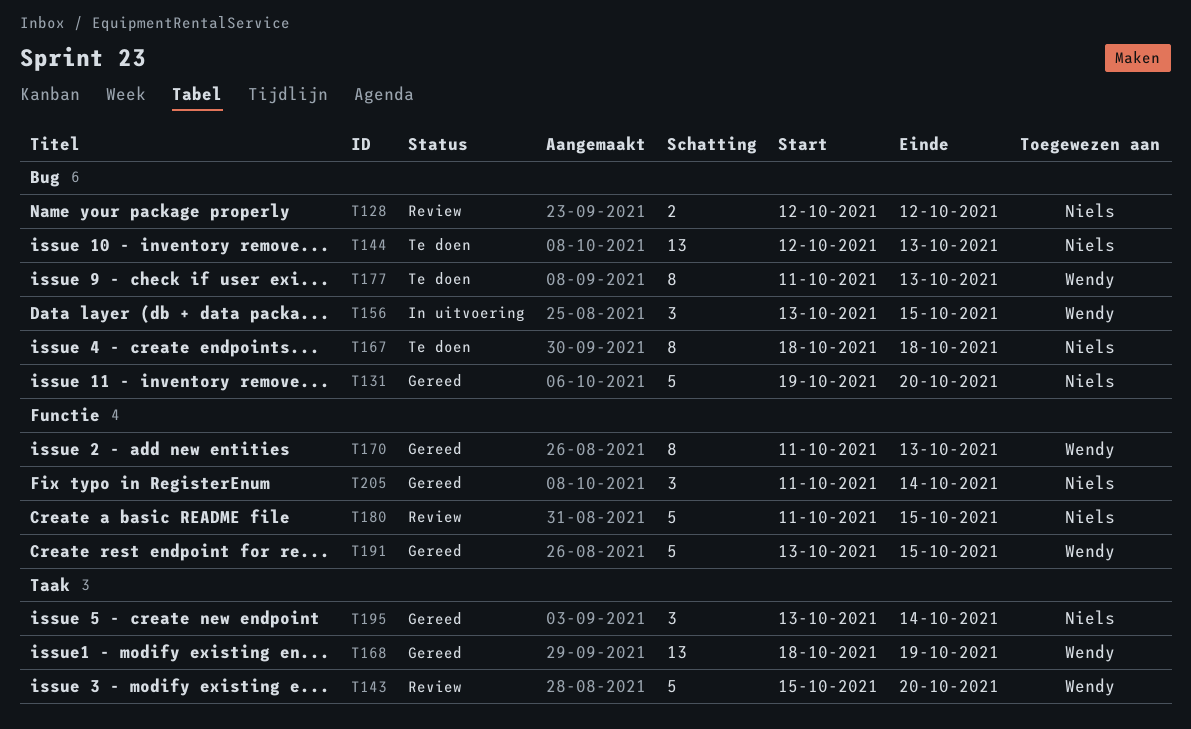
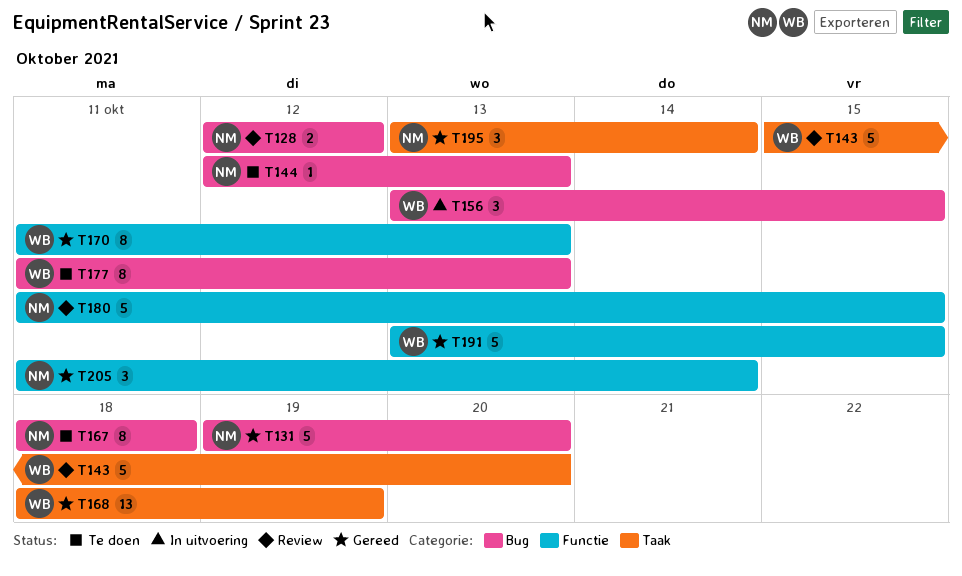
T144, estimate: 13 -> 1

